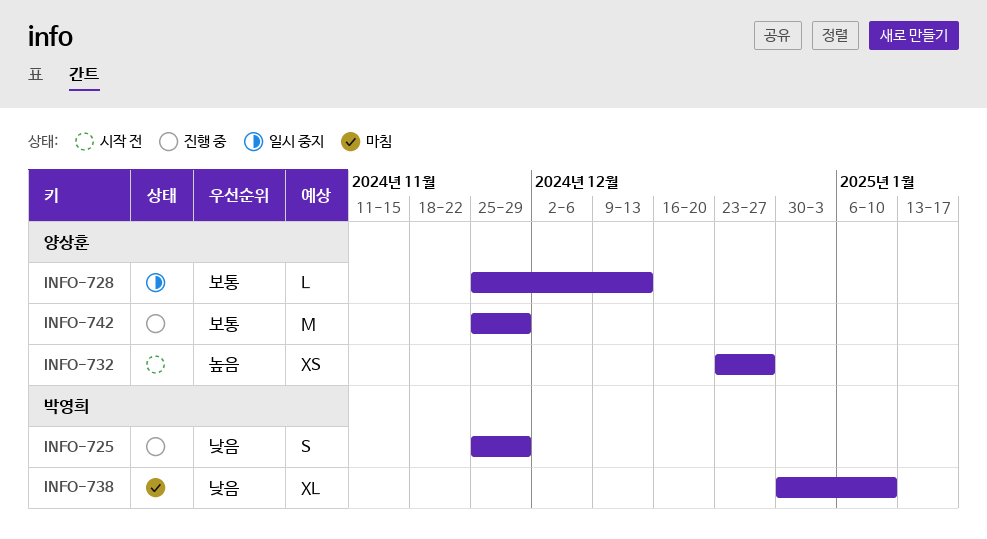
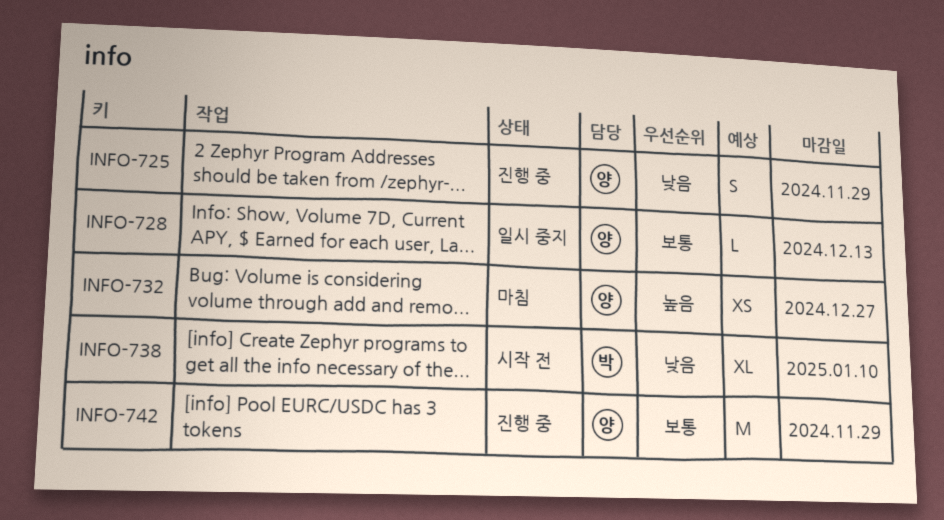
INFO-725, owner: 박영희 -> 양상훈
INFO-732, status: 시작 전 -> 마침
INFO-738, status: 마침 -> 시작 전

